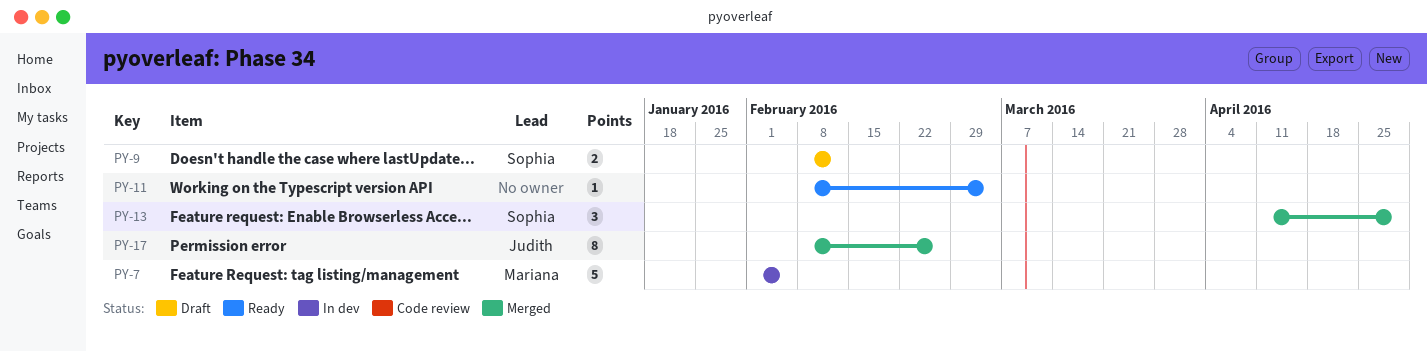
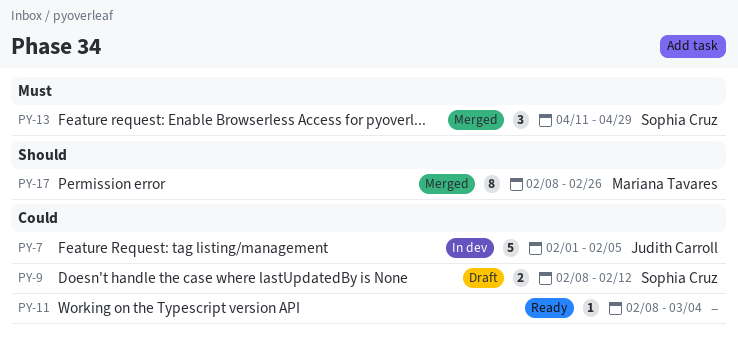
PY-7, owner: Mariana Tavares -> Judith Carroll
PY-17, owner: Judith Carroll -> Mariana Tavares

